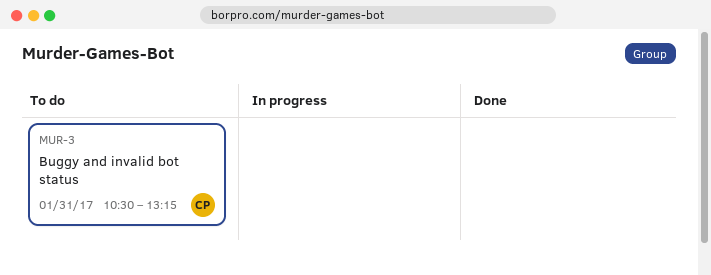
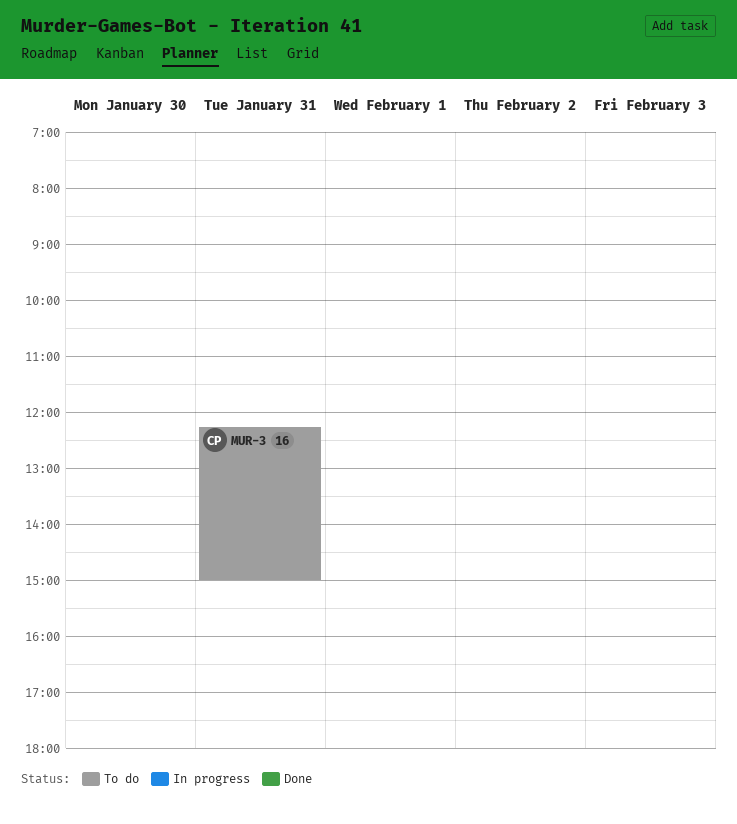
MUR-3, begins: 10:30 -> 12:15
MUR-3, ends: 13:15 -> 15:00

